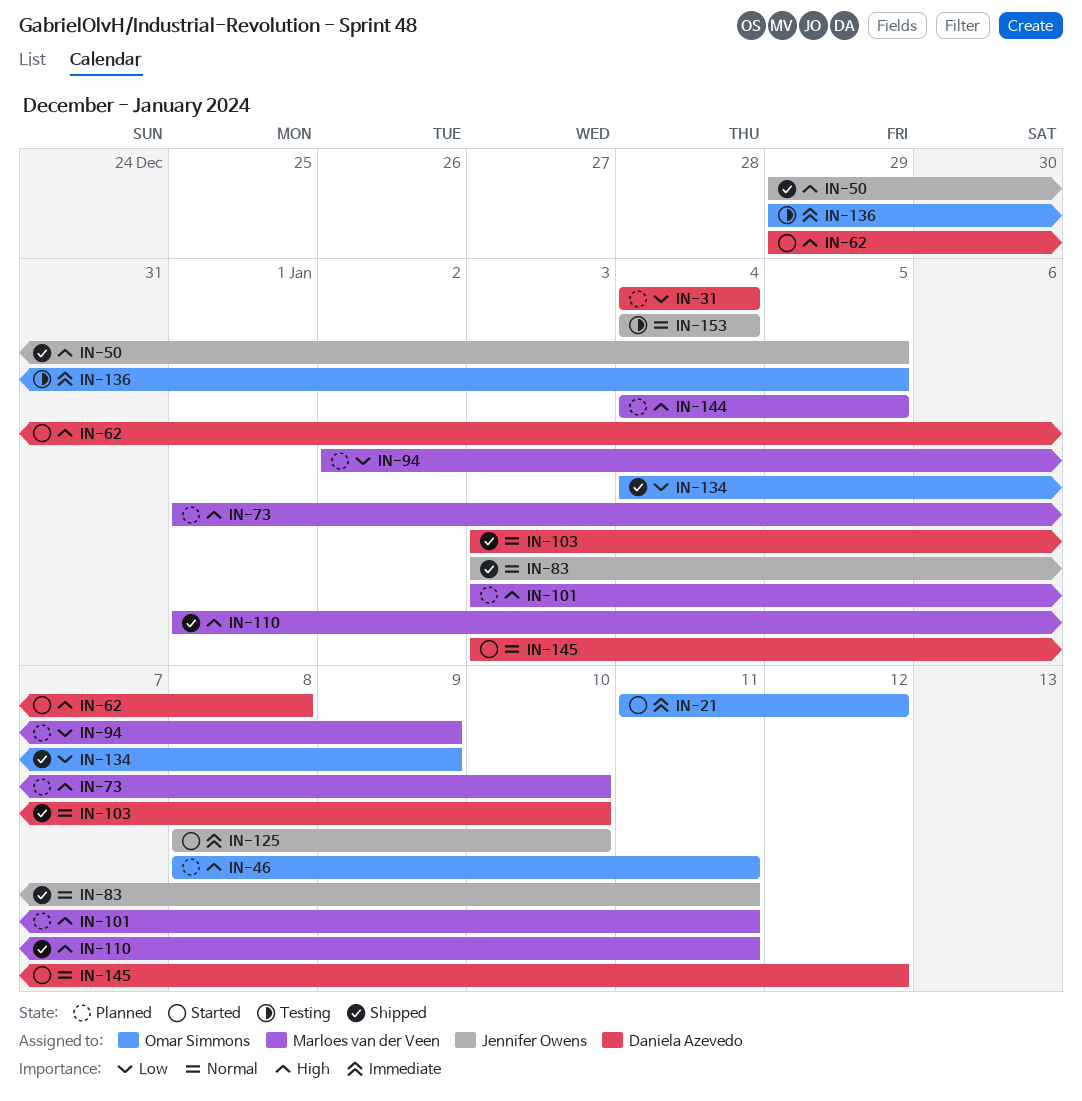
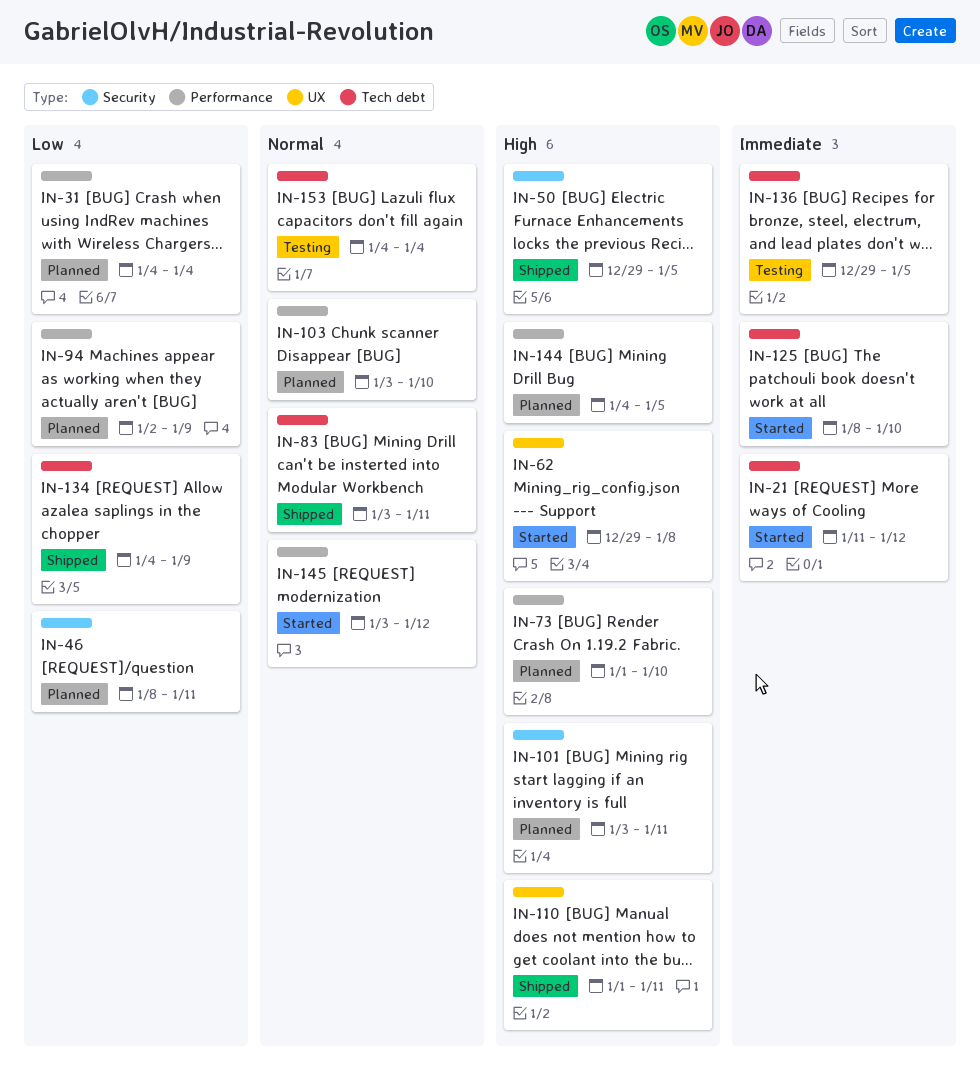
IN-46, priority: High -> Low
IN-103, status: Shipped -> Planned

